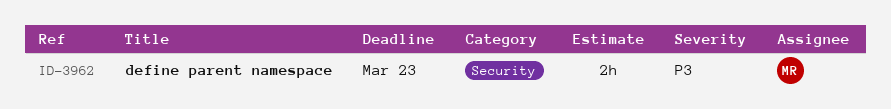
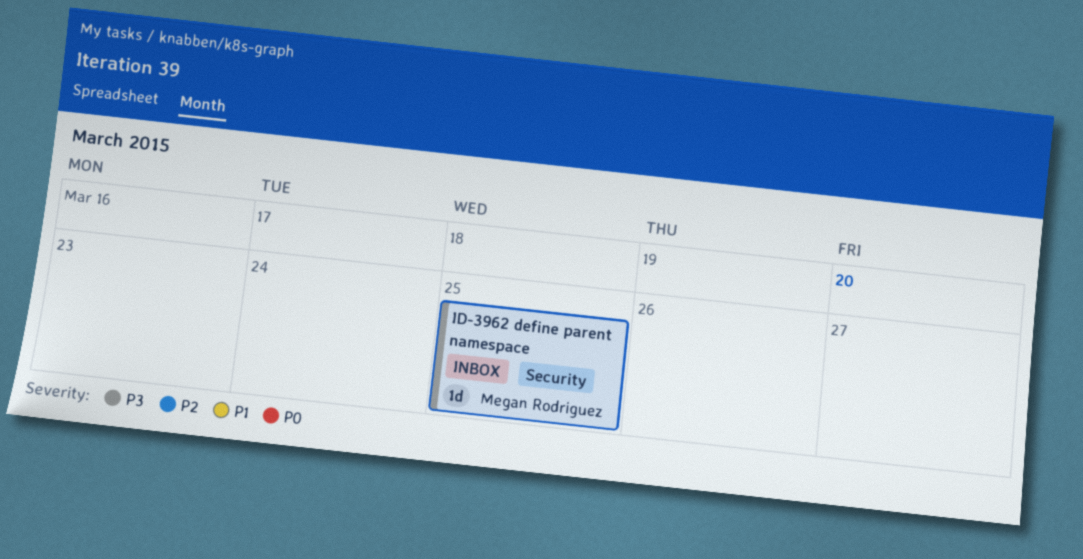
ID-3962, estimate: 2h -> 1d
ID-3962, due: Mar 23 -> Mar 25

